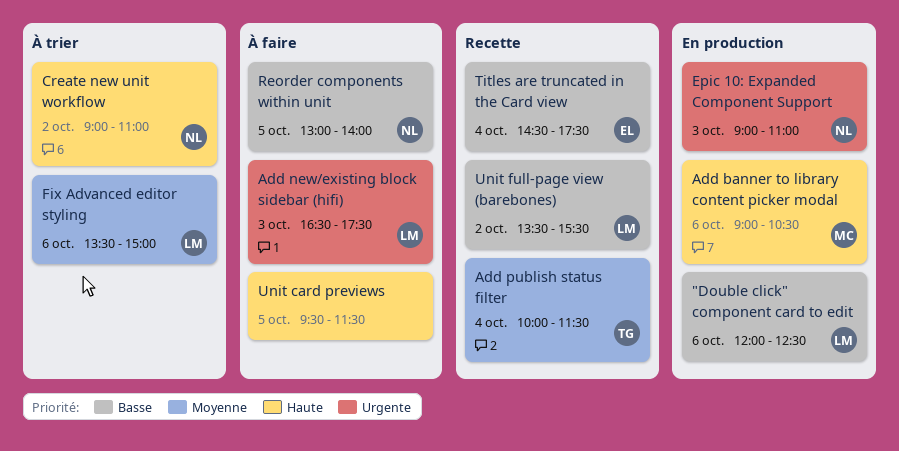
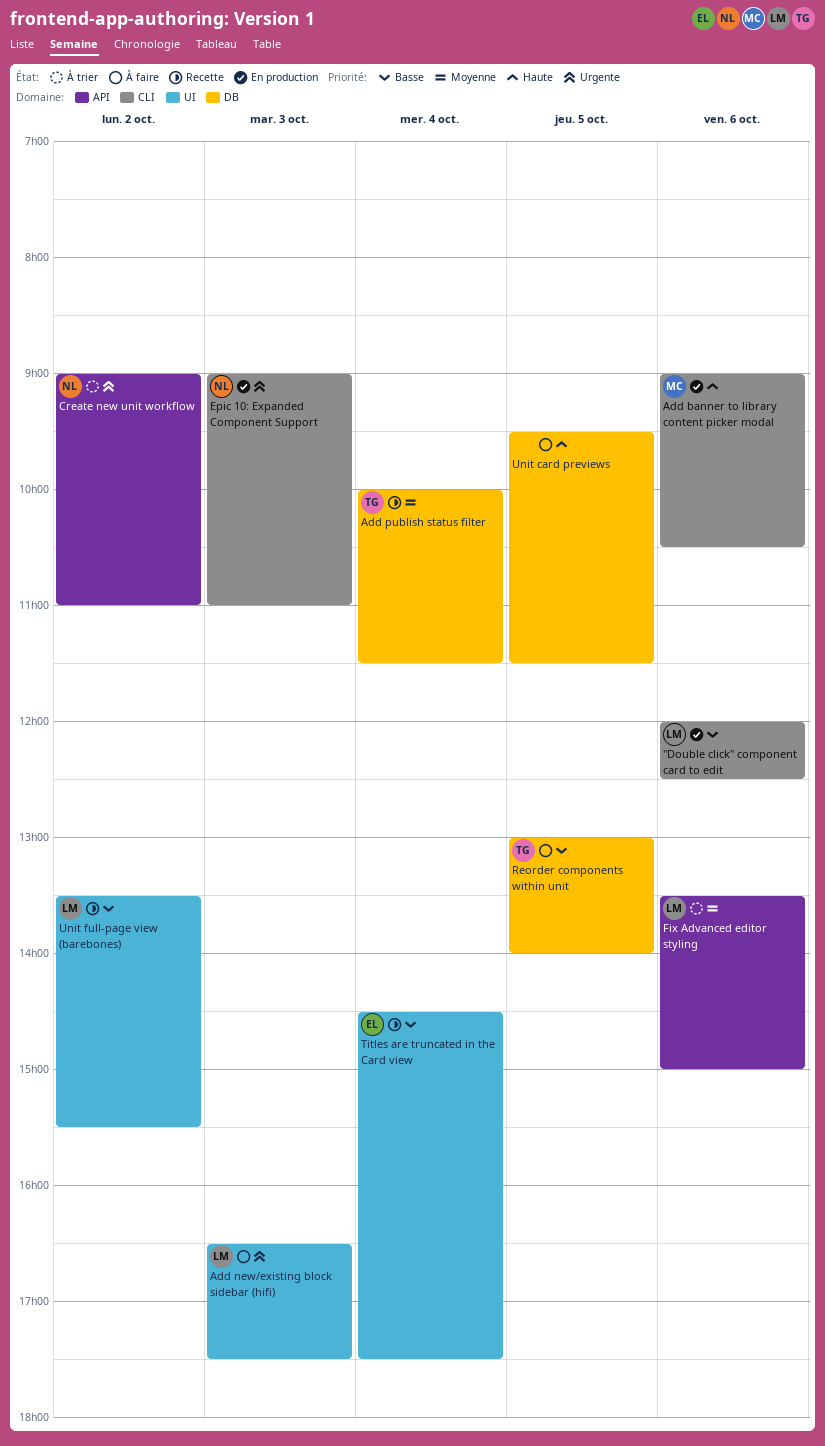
Create new unit workflow, priority: Haute -> Urgente
Reorder components within unit, owner: NL -> TG

